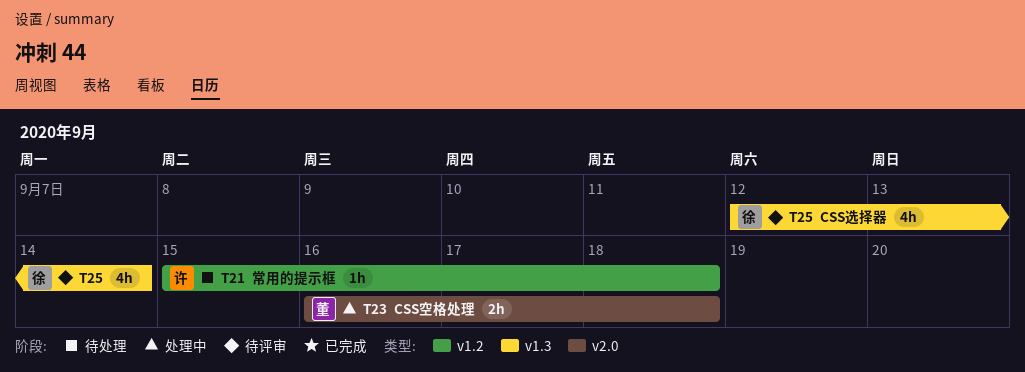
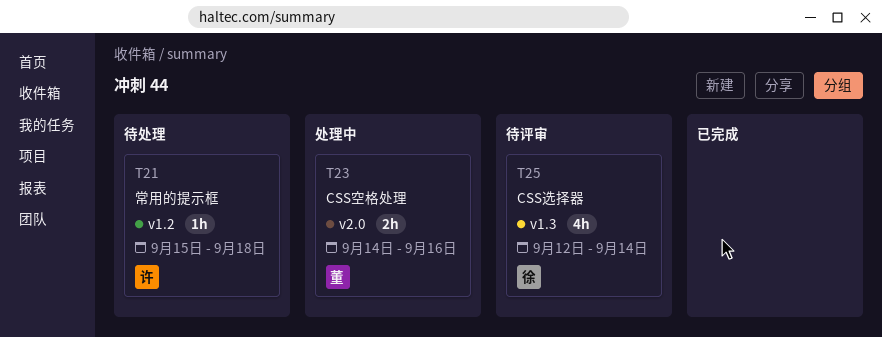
T23, start: Sep 16 -> Sep 14
T23, due: Sep 18 -> Sep 16

